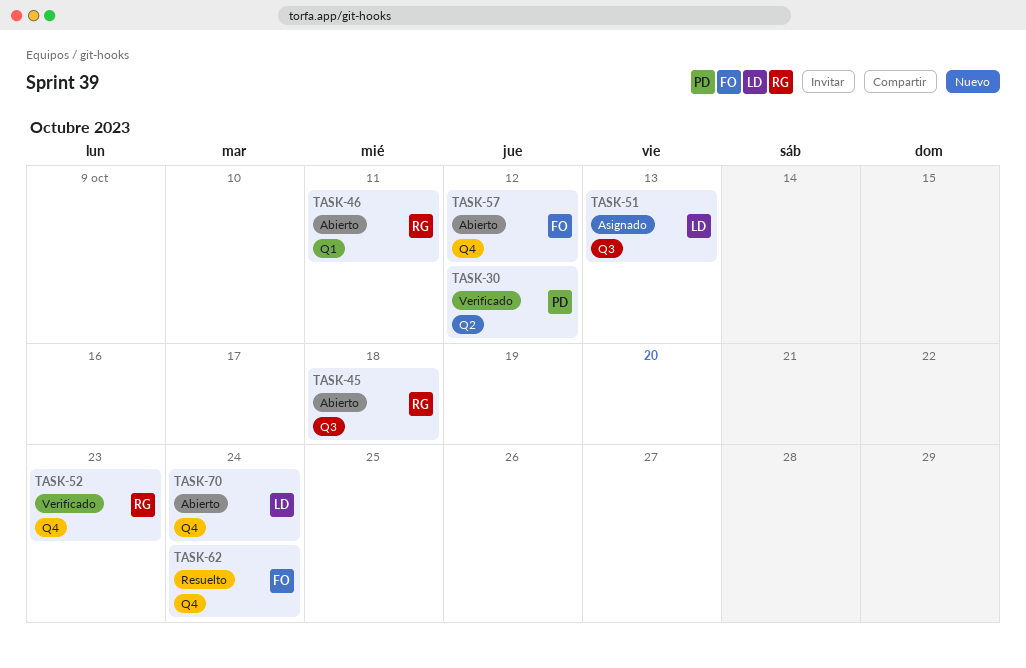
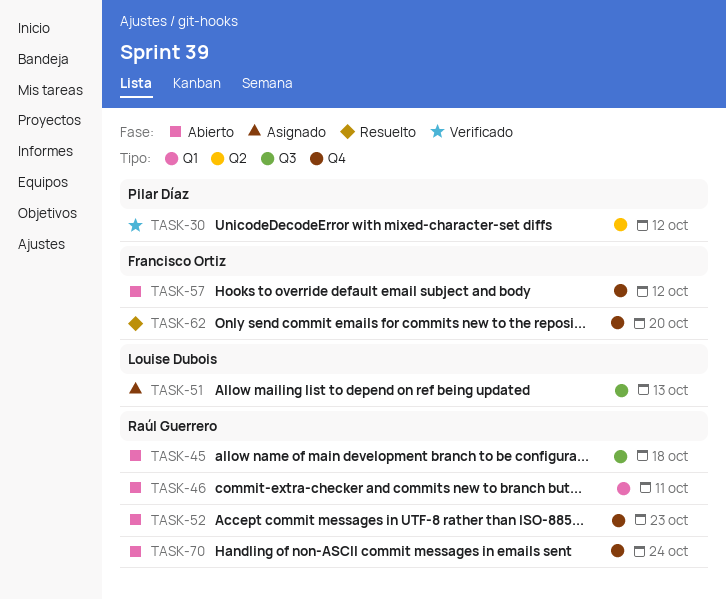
TASK-52, status: Verificado -> Abierto
TASK-62, due: Oct 24 -> Oct 20
TASK-70, owner: Louise Dubois -> Raúl Guerrero

